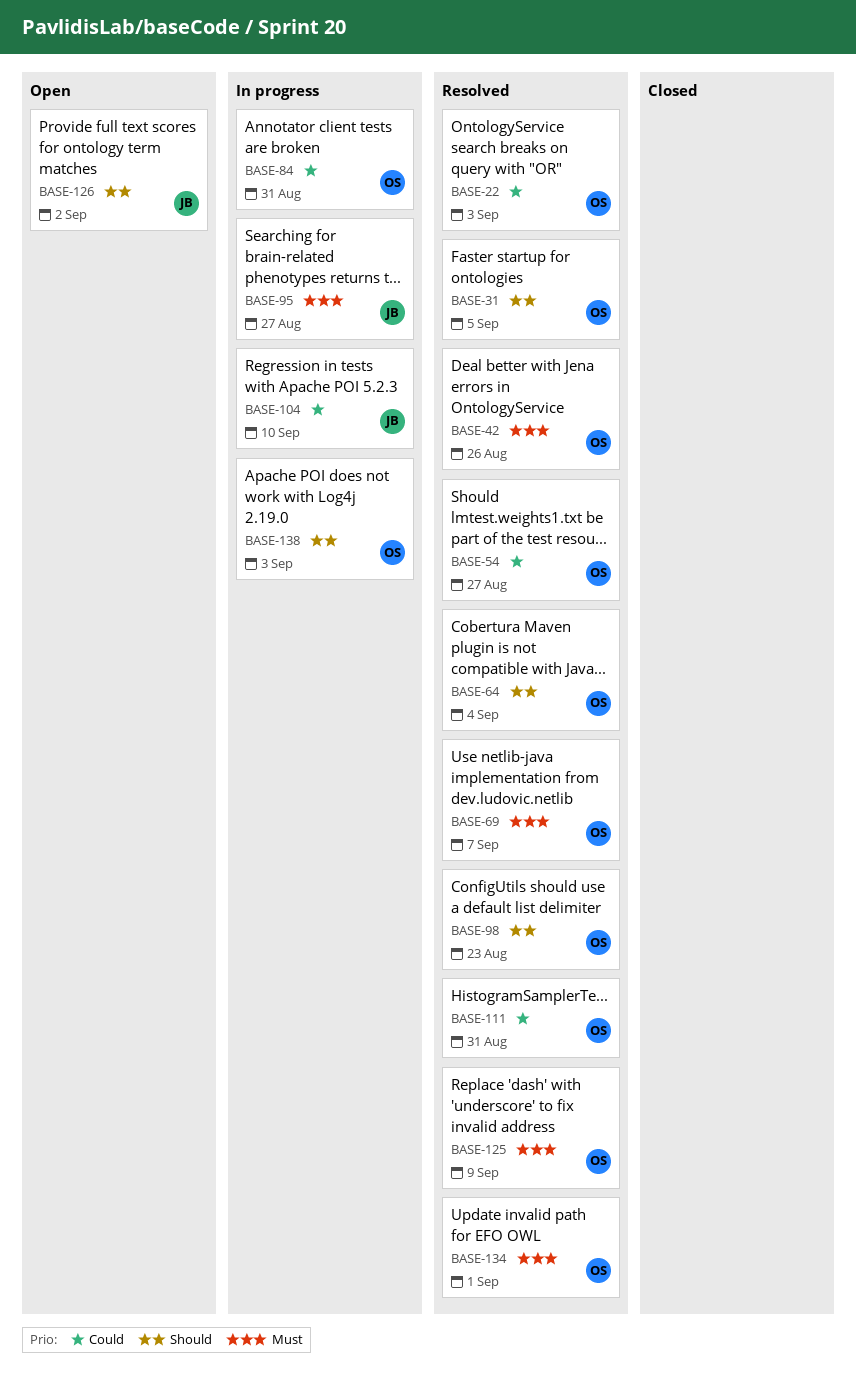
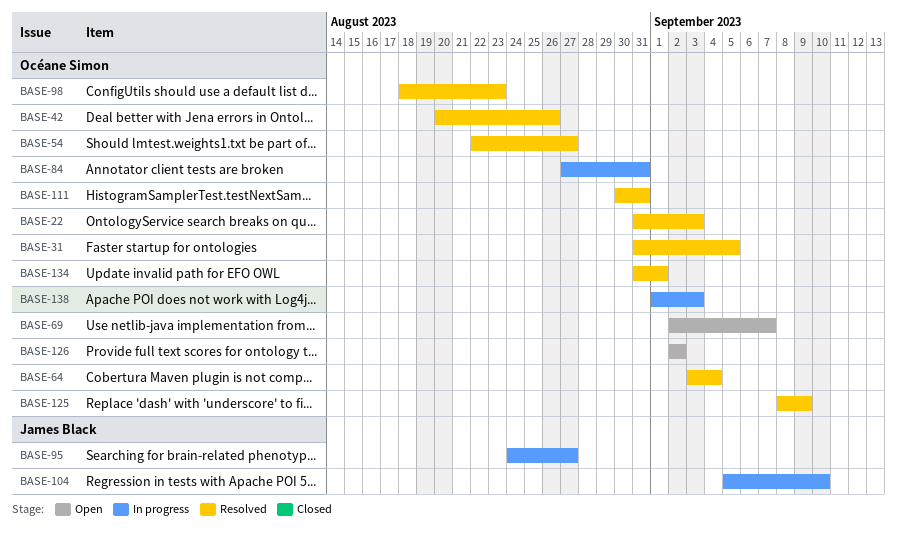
BASE-69, status: Resolved -> Open
BASE-126, owner: James Black -> Océane Simon

